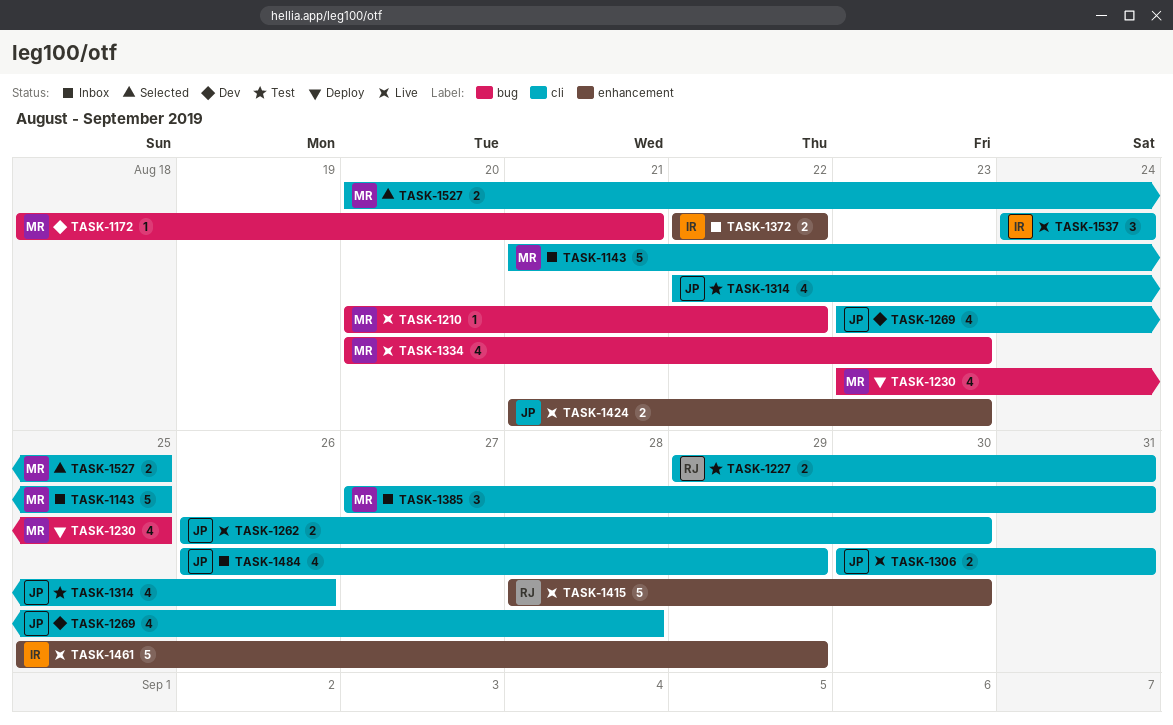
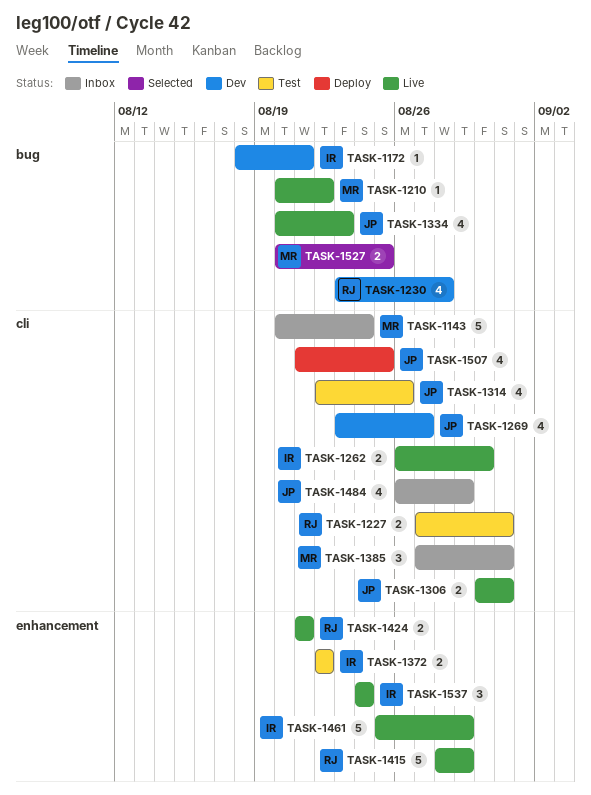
TASK-1143, start: Aug 21 -> Aug 20
TASK-1143, due: Aug 25 -> Aug 24
TASK-1172, owner: MR -> IR
TASK-1227, start: Aug 29 -> Aug 27
TASK-1230, status: Deploy -> Dev
TASK-1230, owner: MR -> RJ
TASK-1230, due: Aug 25 -> Aug 28
TASK-1262, owner: JP -> IR
TASK-1269, due: Aug 28 -> Aug 27
TASK-1334, owner: MR -> JP
TASK-1372, status: Inbox -> Test
TASK-1415, due: Aug 30 -> Aug 29
TASK-1424, owner: JP -> RJ
TASK-1424, due: Aug 23 -> Aug 21
TASK-1507: none -> present
TASK-1527, label: cli -> bug
TASK-1537, label: cli -> enhancement

